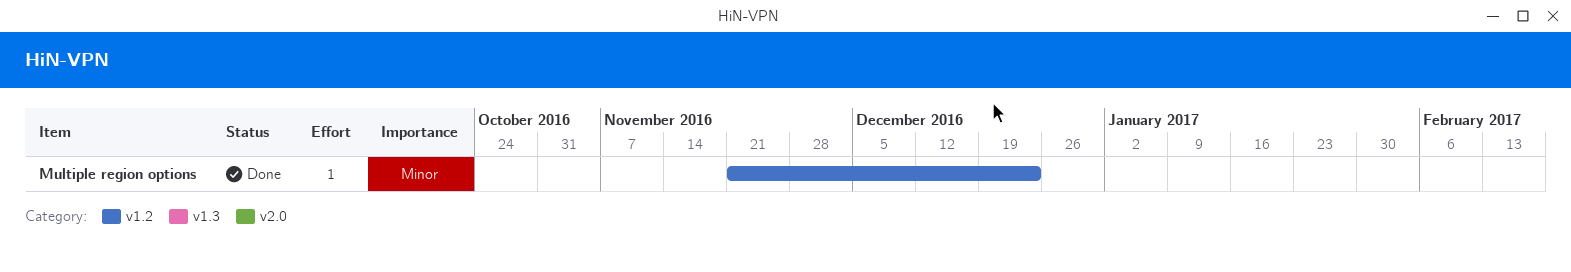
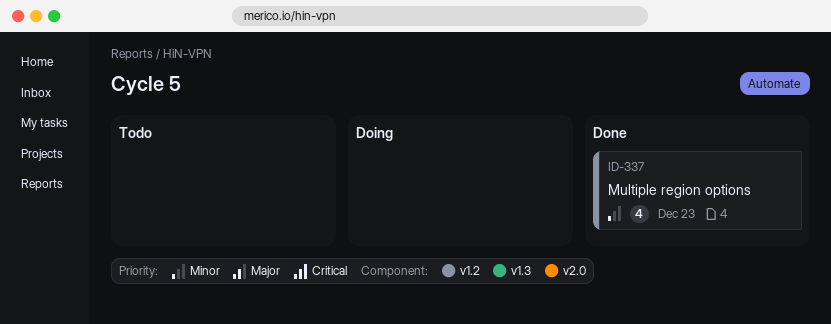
Multiple region options, estimate: 1 -> 4

